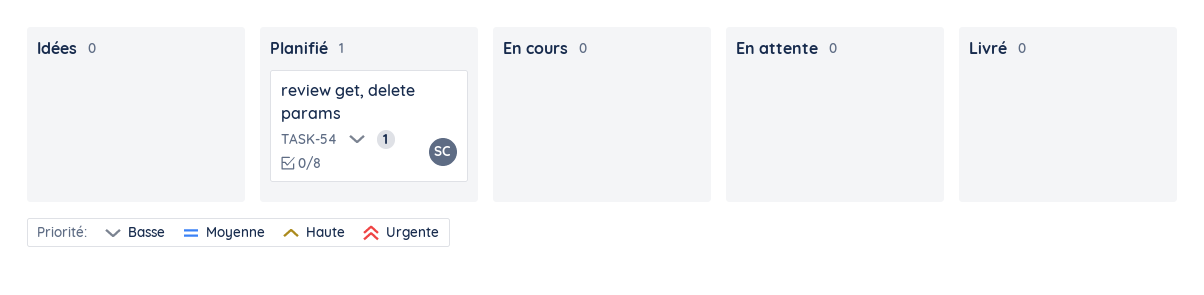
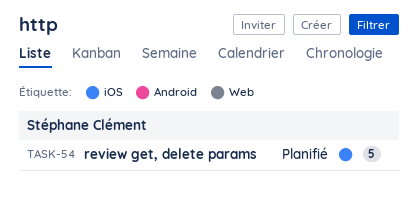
TASK-54, estimate: 1 -> 5

